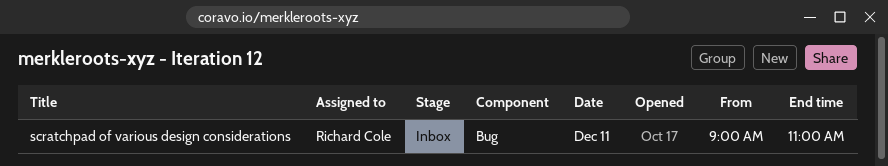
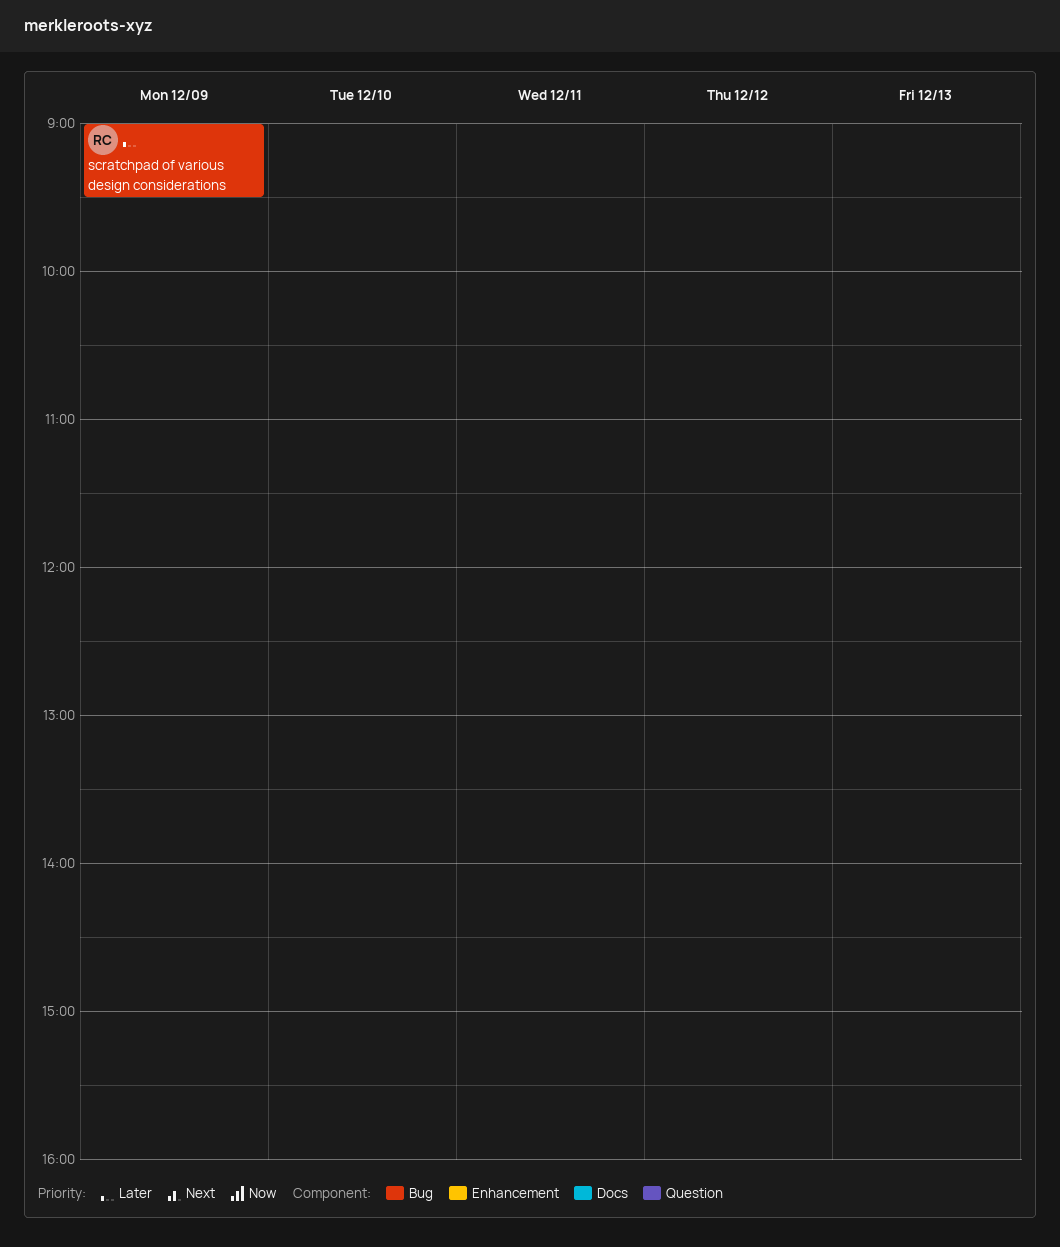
scratchpad of various design considerations, day: Dec 11 -> Dec 9
scratchpad of various design considerations, ends: 11:00 -> 09:30

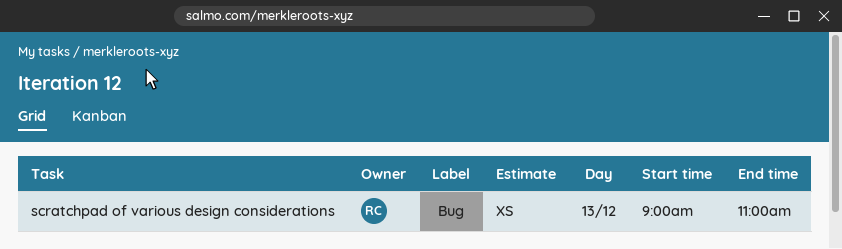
scratchpad of various design considerations, day: Dec 9 -> Dec 13
scratchpad of various design considerations, ends: 09:30 -> 11:00

